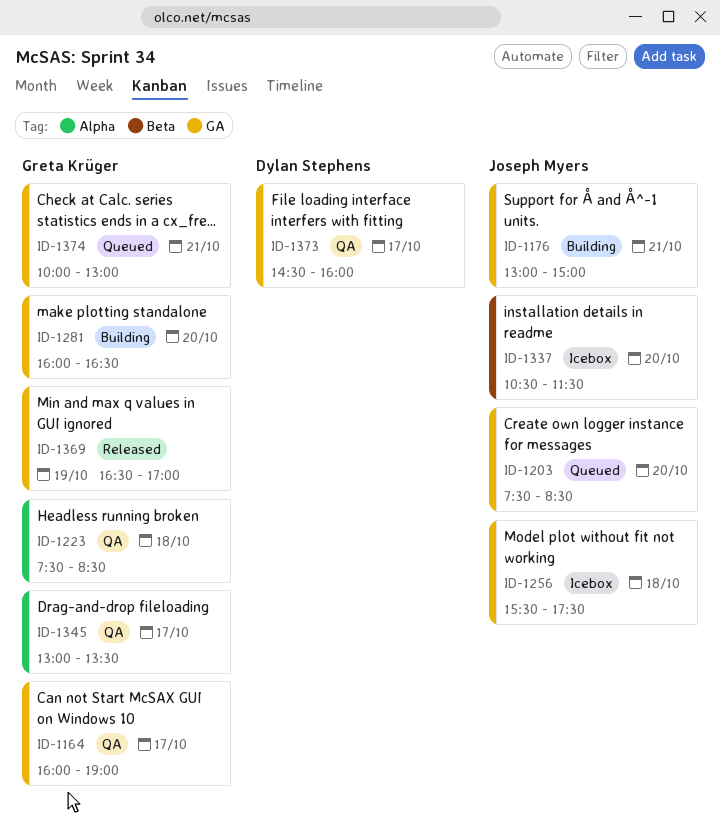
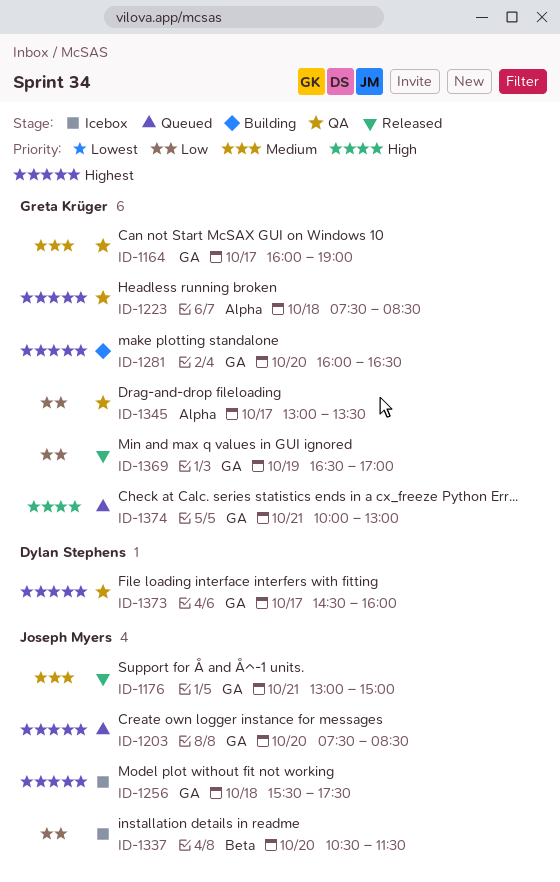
ID-1176, status: Building -> Released

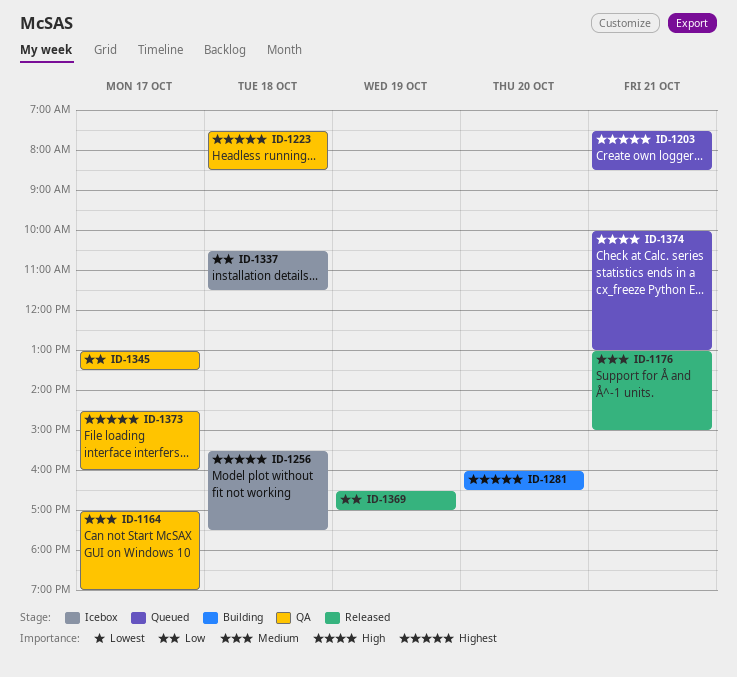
ID-1164, begins: 16:00 -> 17:00
ID-1203, day: Oct 20 -> Oct 21
ID-1337, day: Oct 20 -> Oct 18

